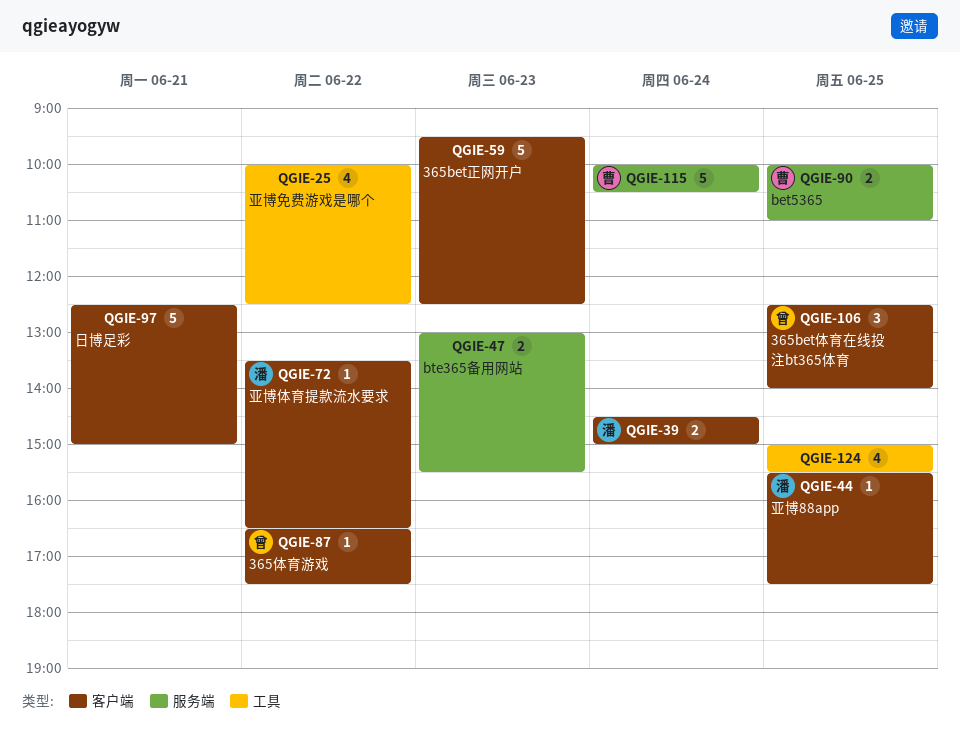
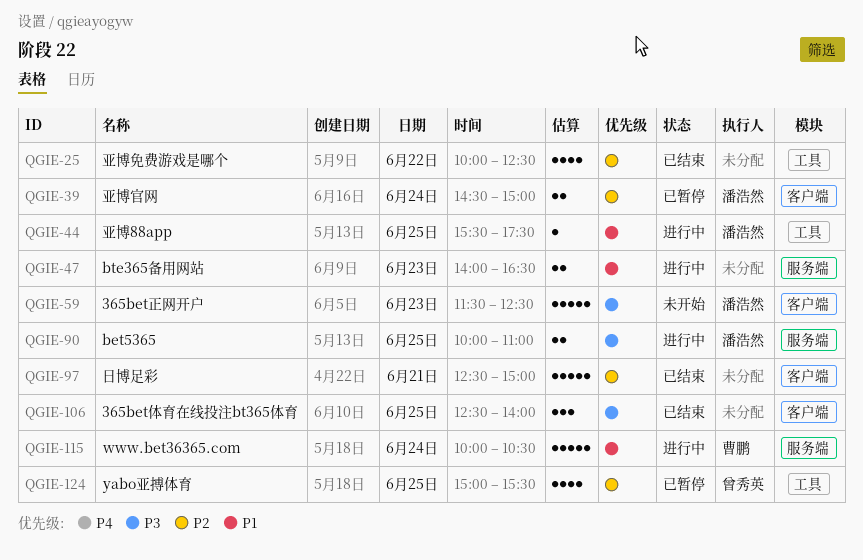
QGIE-44, label: 客户端 -> 工具
QGIE-47, begins: 13:00 -> 14:00
QGIE-47, ends: 15:30 -> 16:30
QGIE-59, owner: none -> 潘浩然
QGIE-59, begins: 09:30 -> 11:30
QGIE-72: present -> none
QGIE-87: present -> none
QGIE-90, owner: 曹鹏 -> 潘浩然
QGIE-106, owner: 曾秀英 -> none
QGIE-124, owner: none -> 曾秀英

